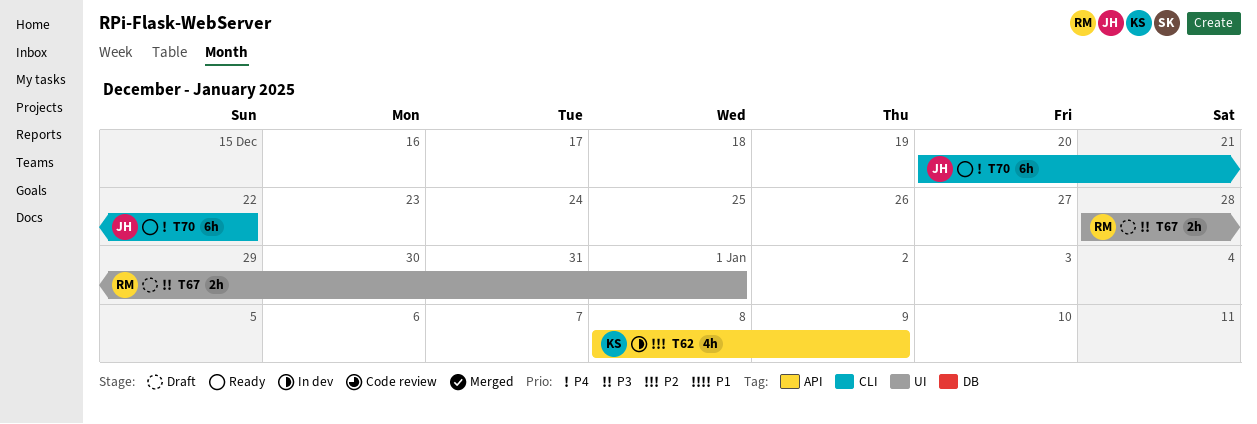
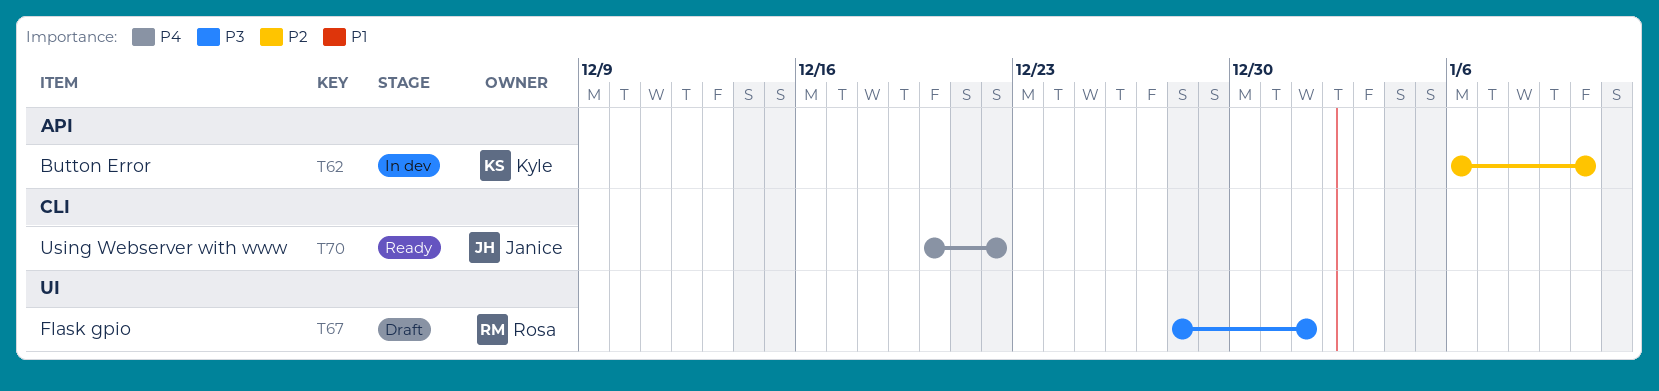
T62, start: Jan 8 -> Jan 6
T62, due: Jan 9 -> Jan 10

